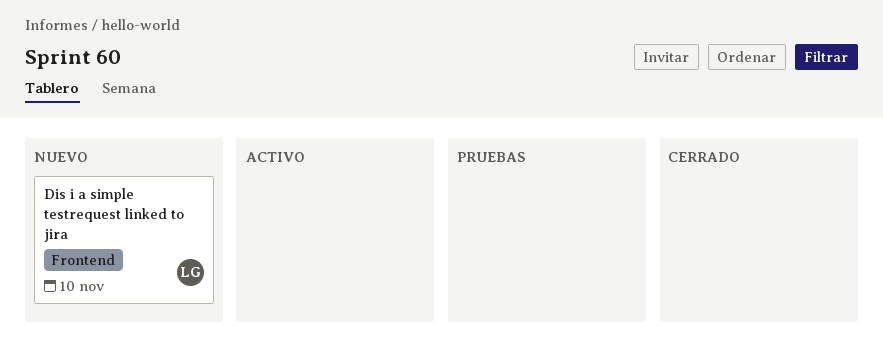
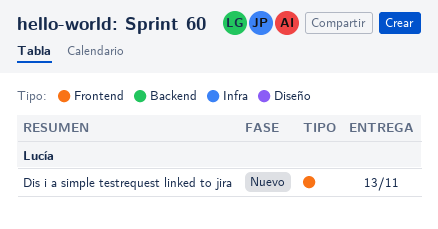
Dis i a simple testrequest linked to jira, due: Nov 10 -> Nov 13

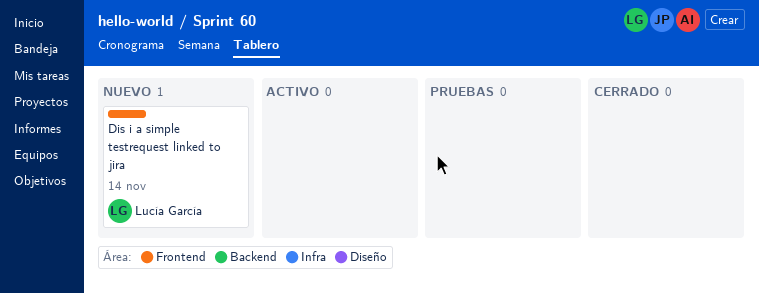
Dis i a simple testrequest linked to jira, due: Nov 13 -> Nov 14

